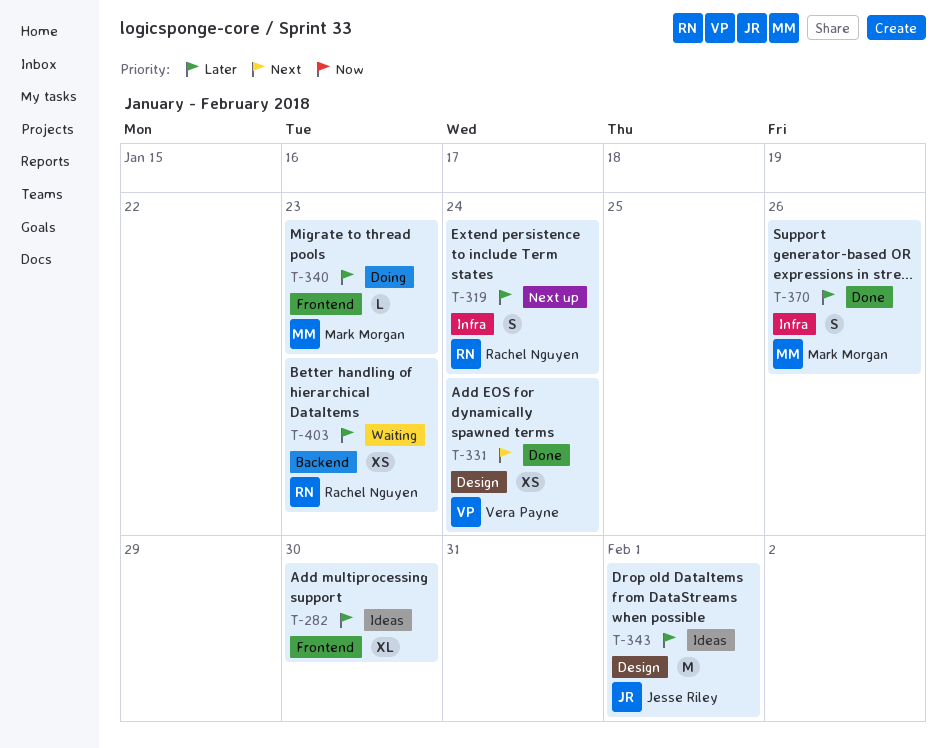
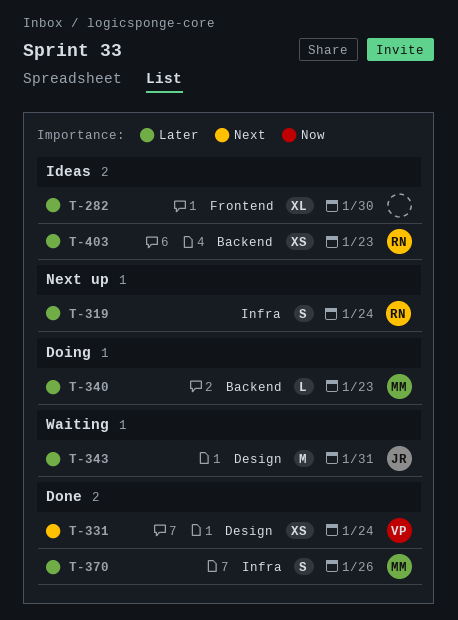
T-340, label: Frontend -> Backend
T-343, status: Ideas -> Waiting
T-343, due: Feb 1 -> Jan 31
T-403, status: Waiting -> Ideas

